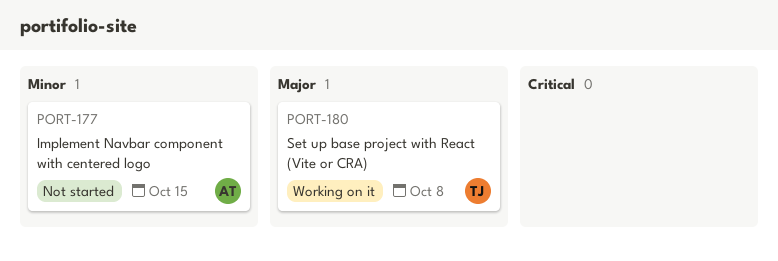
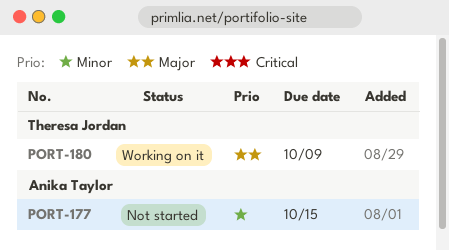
PORT-180, due: Oct 8 -> Oct 9

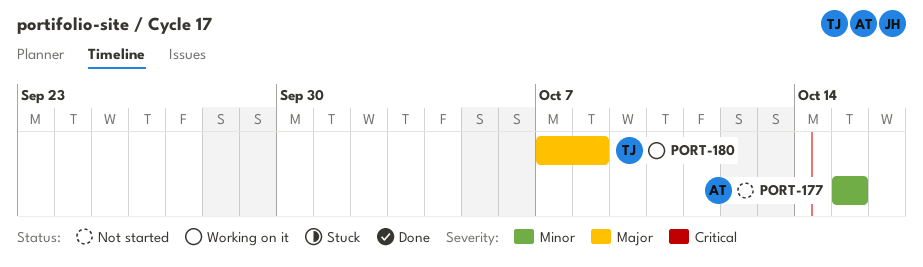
PORT-180, due: Oct 9 -> Oct 8

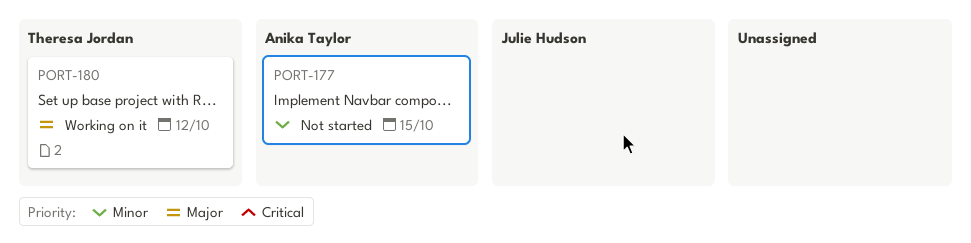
PORT-180, due: Oct 8 -> Oct 12

